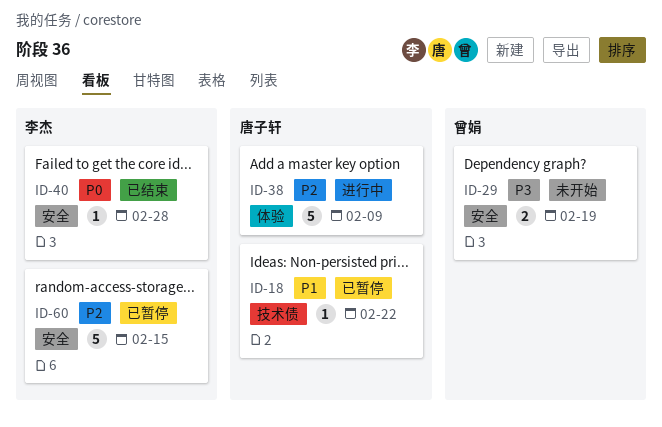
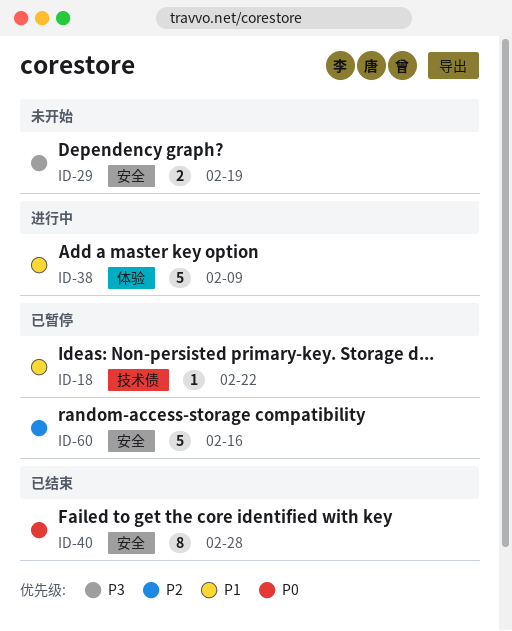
ID-38, priority: P2 -> P1
ID-40, estimate: 1 -> 8
ID-60, due: Feb 15 -> Feb 16

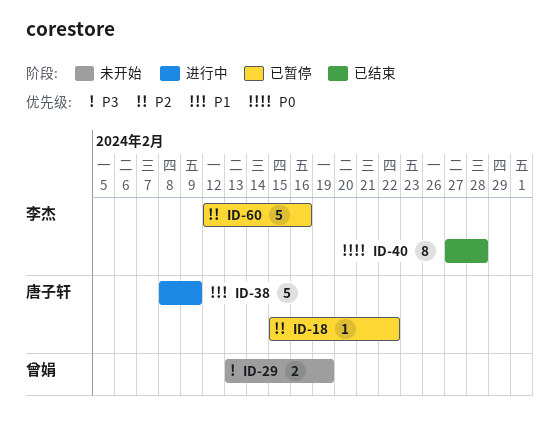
ID-18, priority: P1 -> P2

